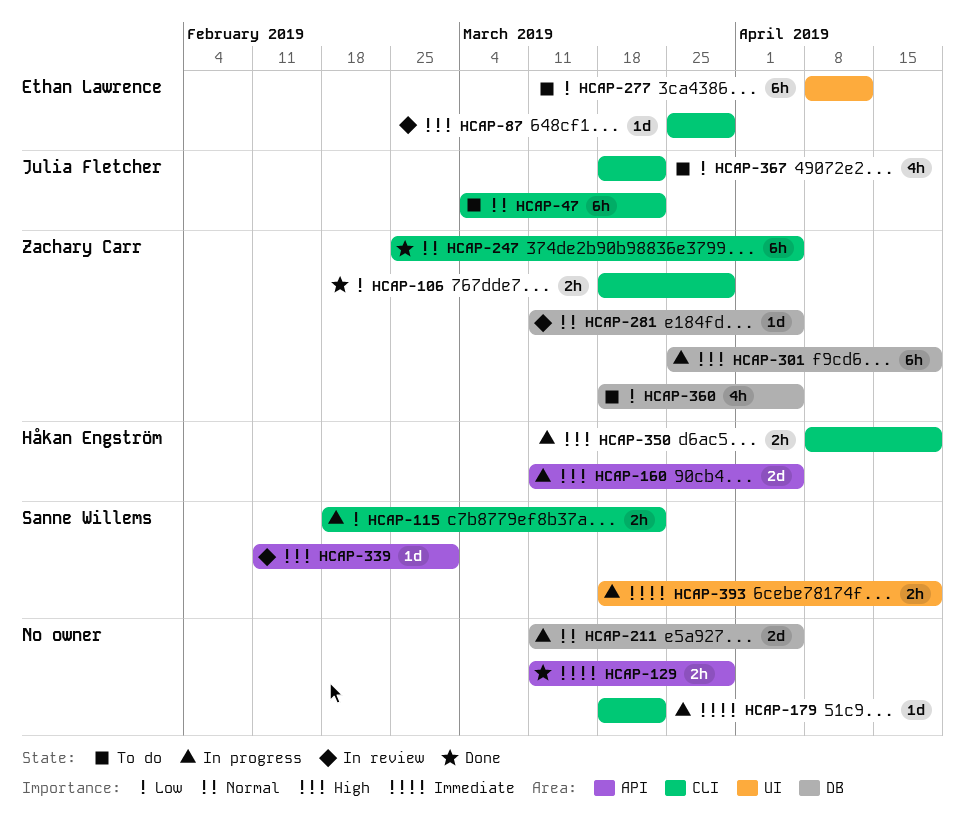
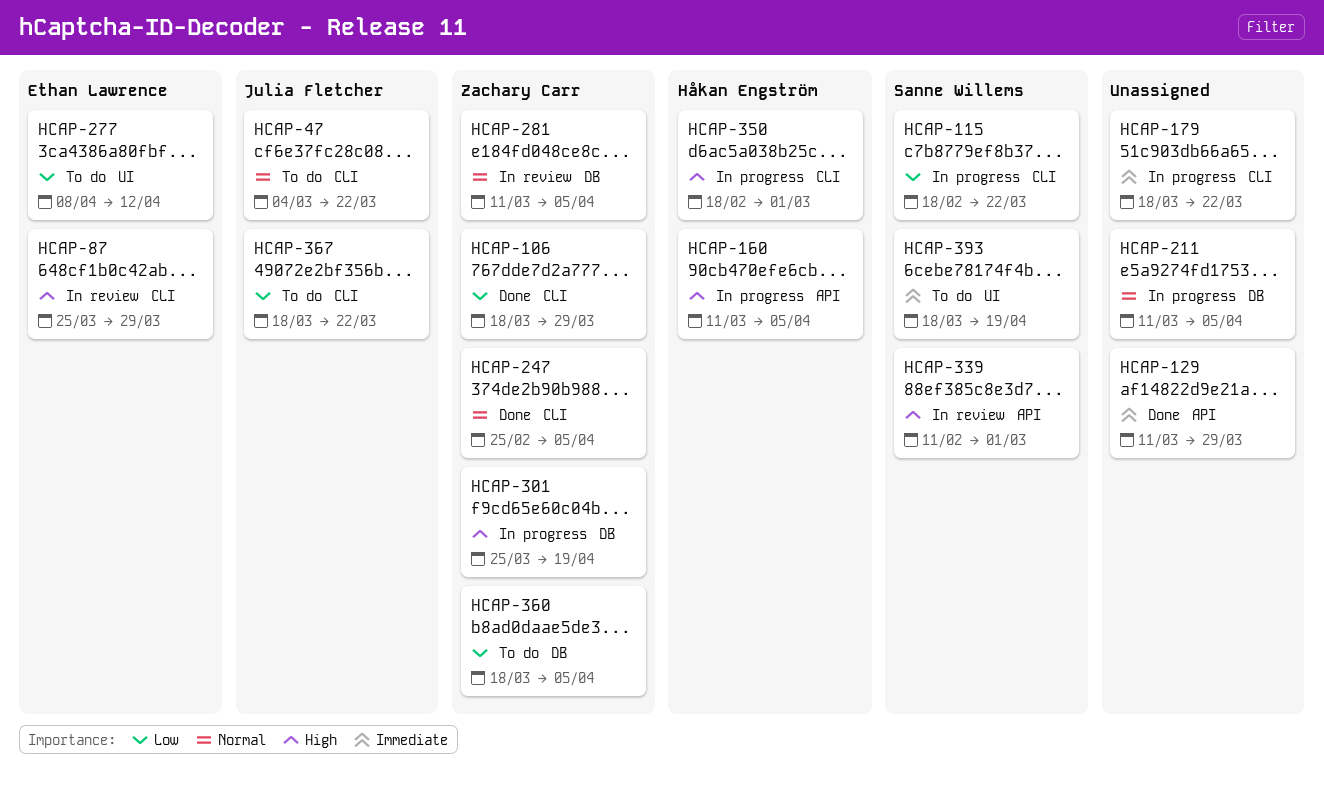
HCAP-350, start: Apr 8 -> Feb 18
HCAP-350, due: Apr 19 -> Mar 1
HCAP-393, status: In progress -> To do

